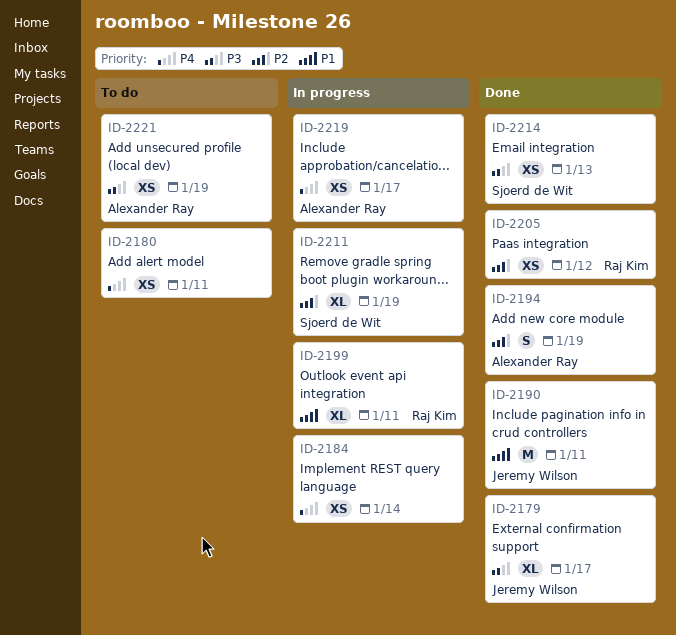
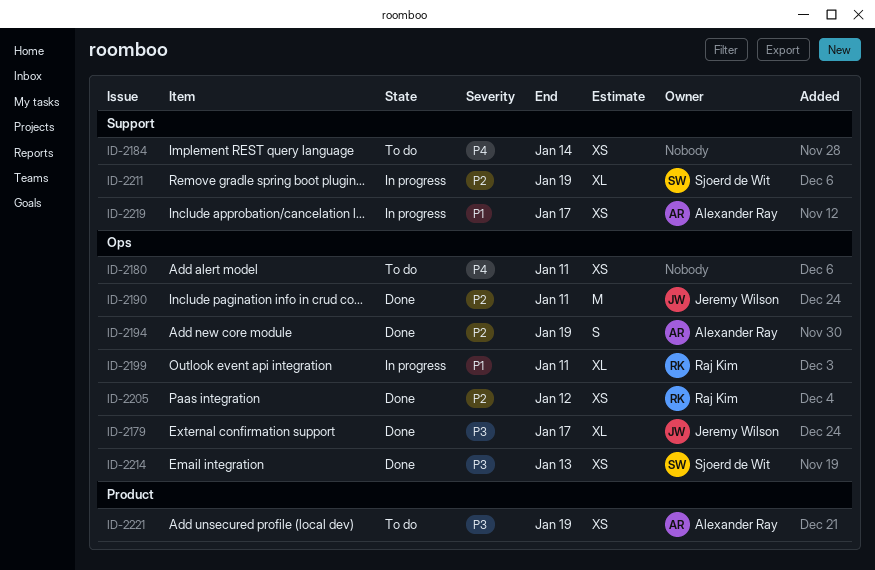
ID-2184, status: In progress -> To do
ID-2190, priority: P1 -> P2
ID-2219, priority: P4 -> P1

